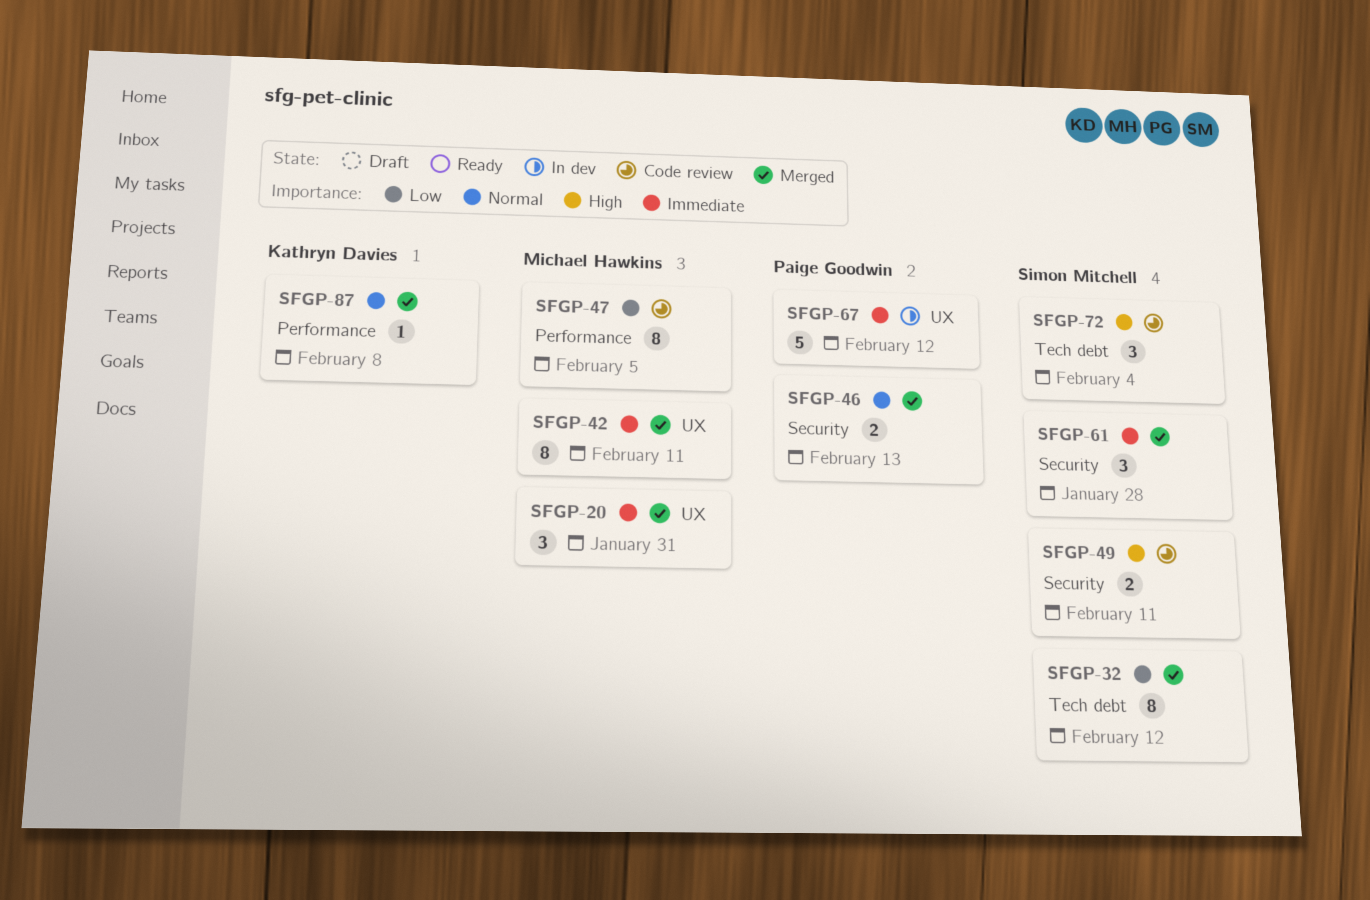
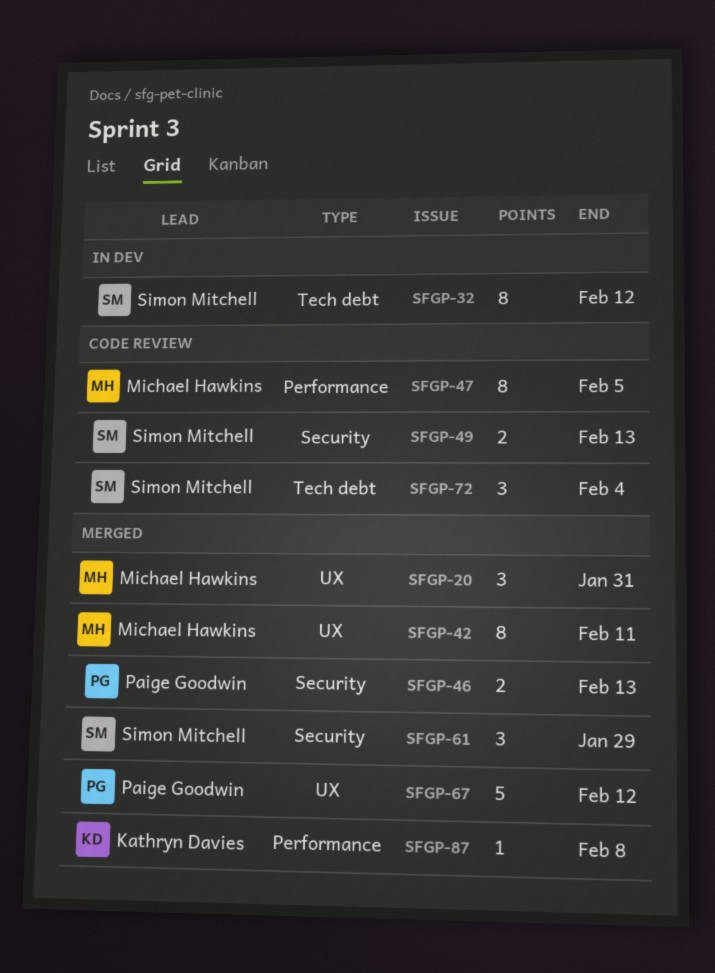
SFGP-32, status: Merged -> In dev
SFGP-49, due: Feb 11 -> Feb 13
SFGP-61, due: Jan 28 -> Jan 29
SFGP-67, status: In dev -> Merged

